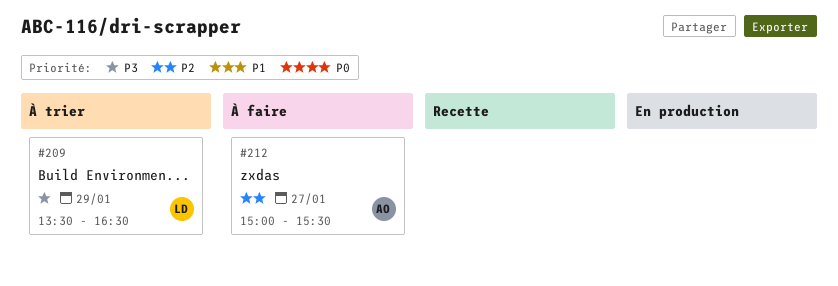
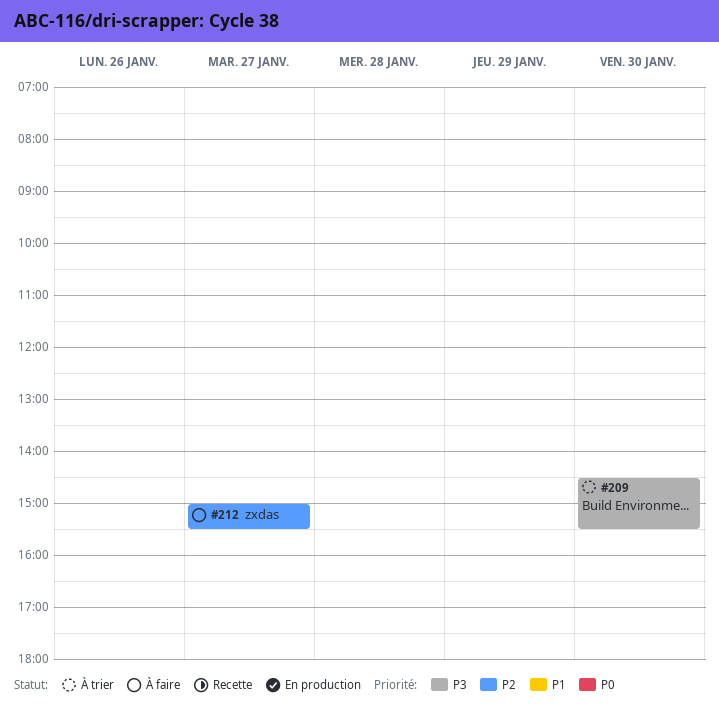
#209, day: Jan 29 -> Jan 30
#209, begins: 13:30 -> 14:30
#209, ends: 16:30 -> 15:30

